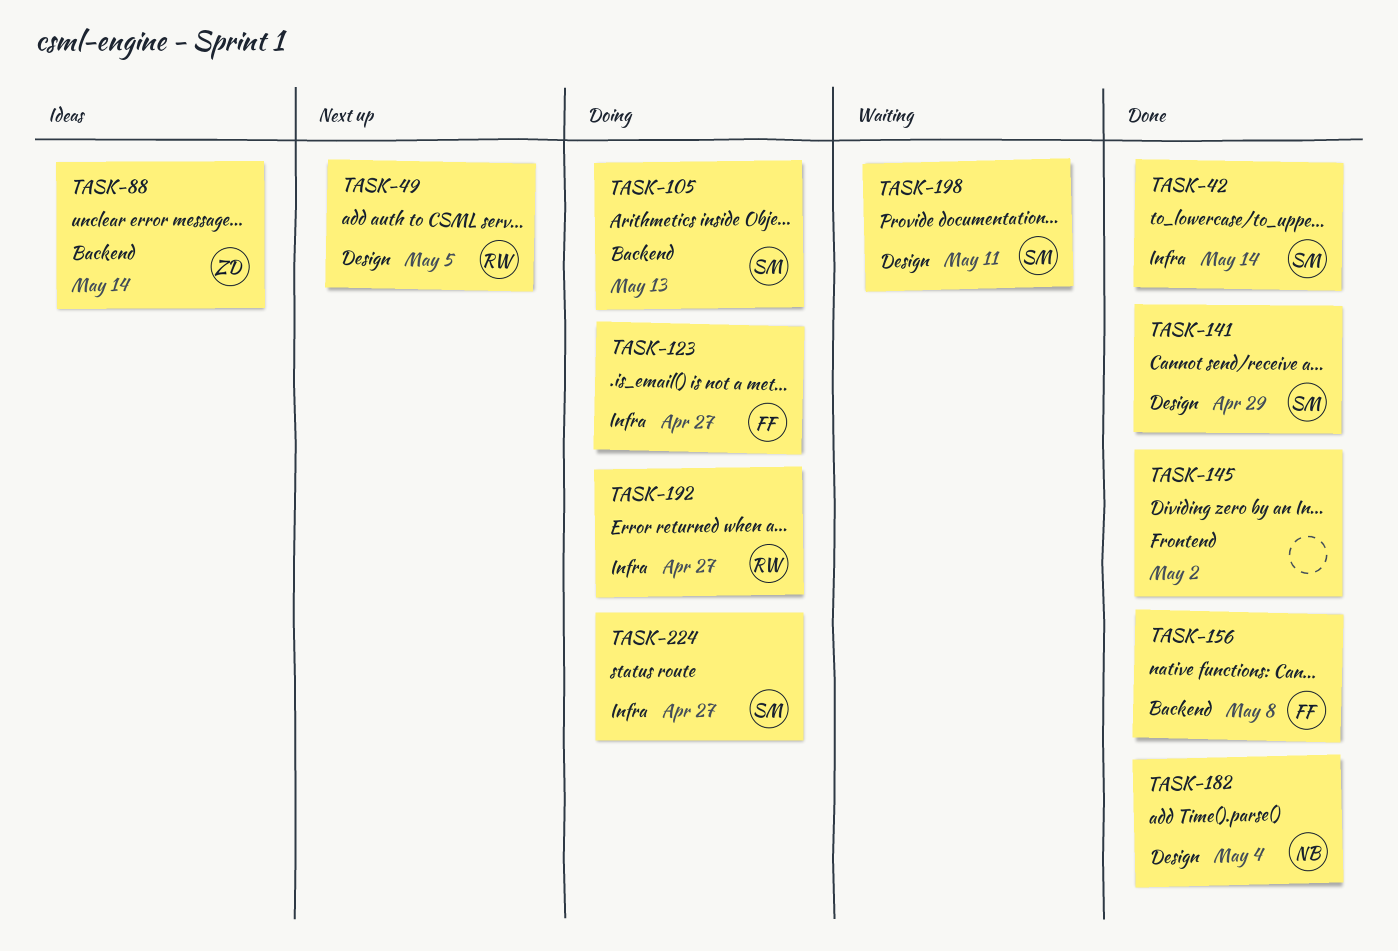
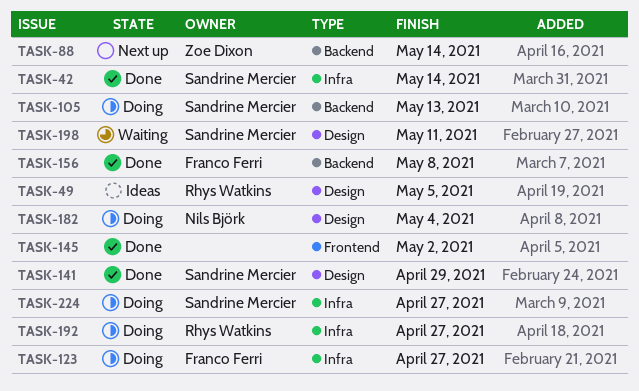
TASK-49, status: Next up -> Ideas
TASK-88, status: Ideas -> Next up
TASK-182, status: Done -> Doing

